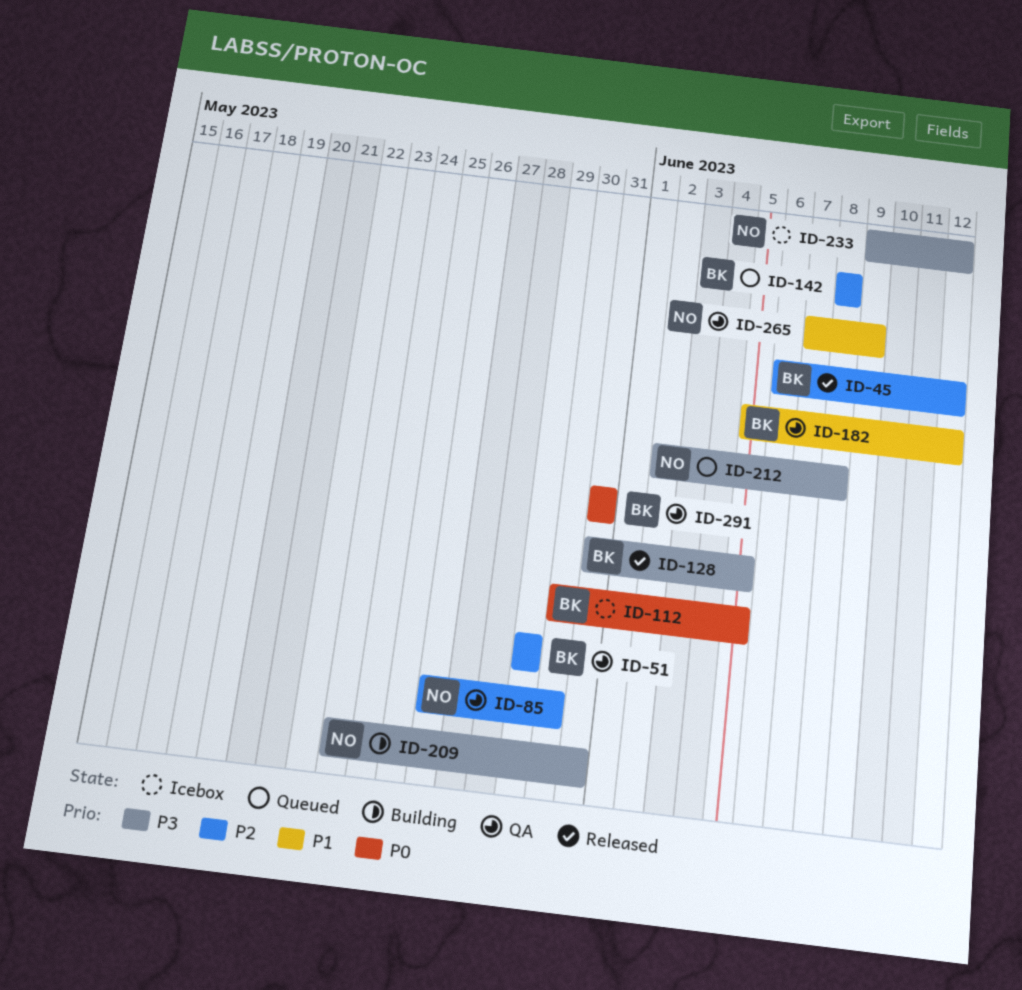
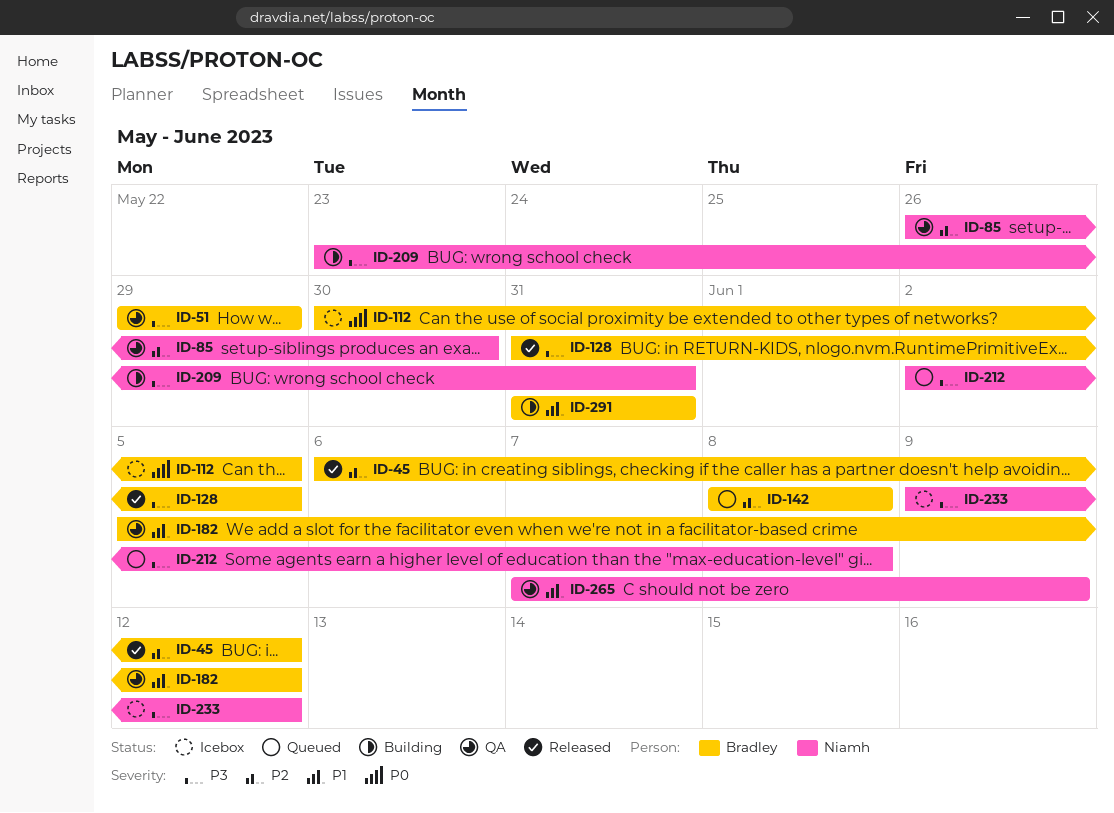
ID-51, priority: P2 -> P3
ID-291, status: QA -> Building
ID-291, priority: P0 -> P1

